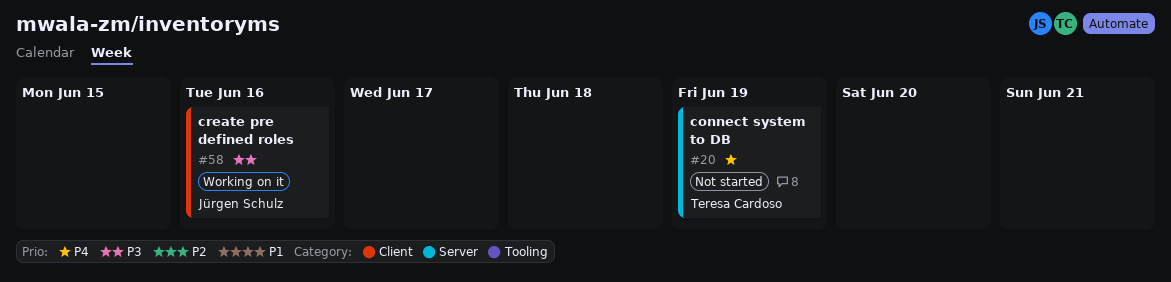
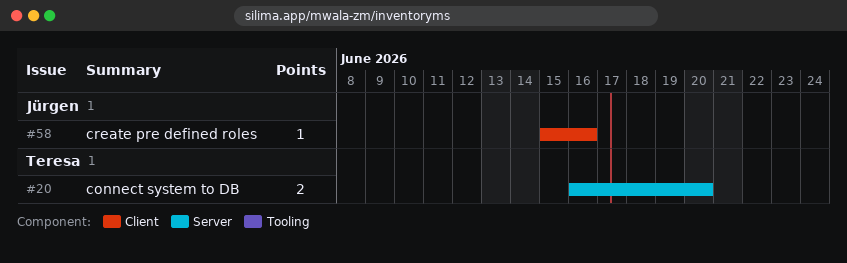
#20, due: Jun 19 -> Jun 20

